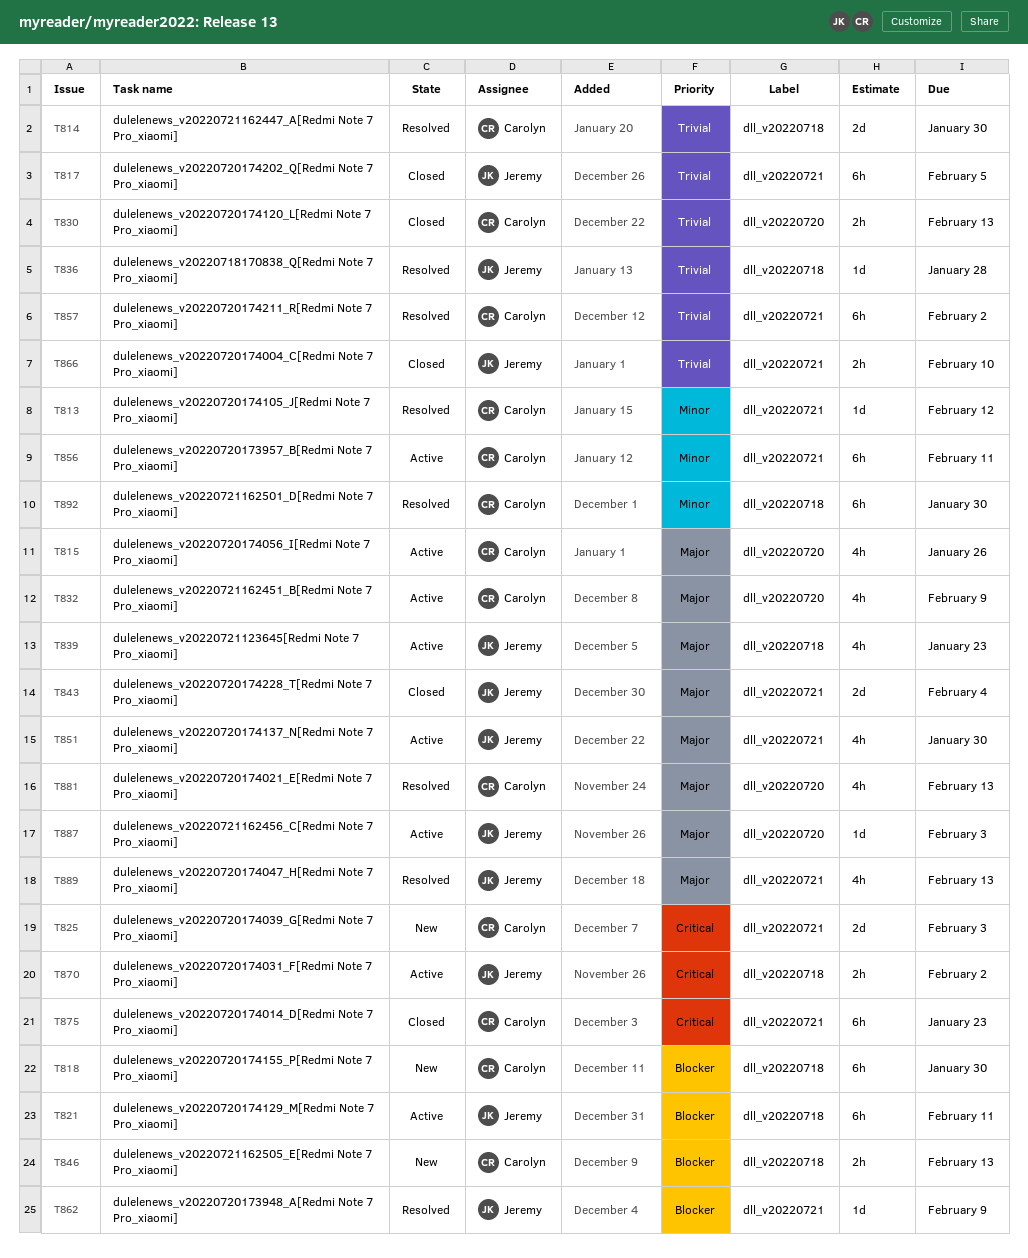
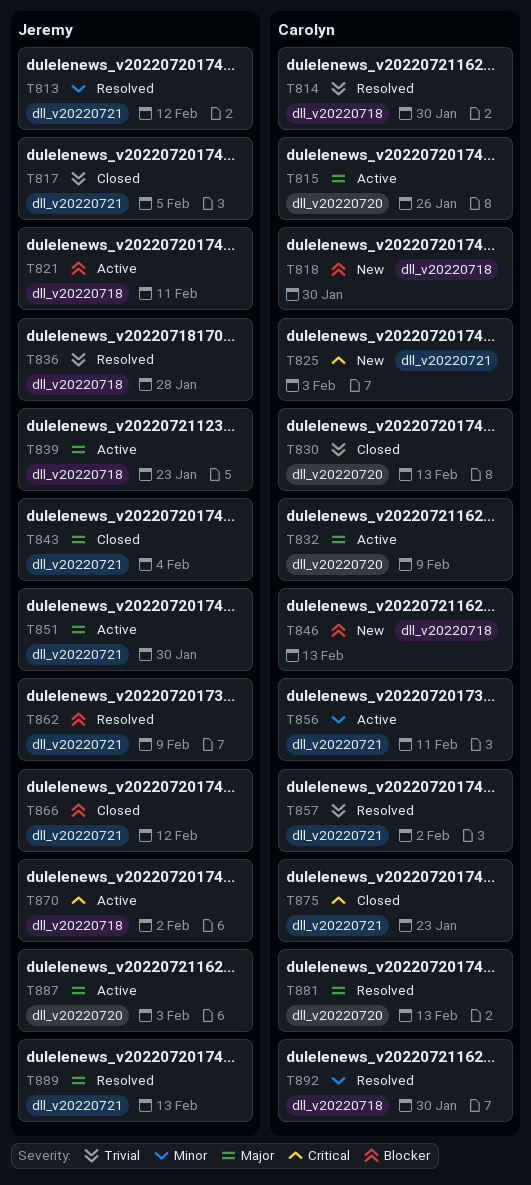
T813, owner: Carolyn -> Jeremy
T866, priority: Trivial -> Blocker
T866, due: Feb 10 -> Feb 12

